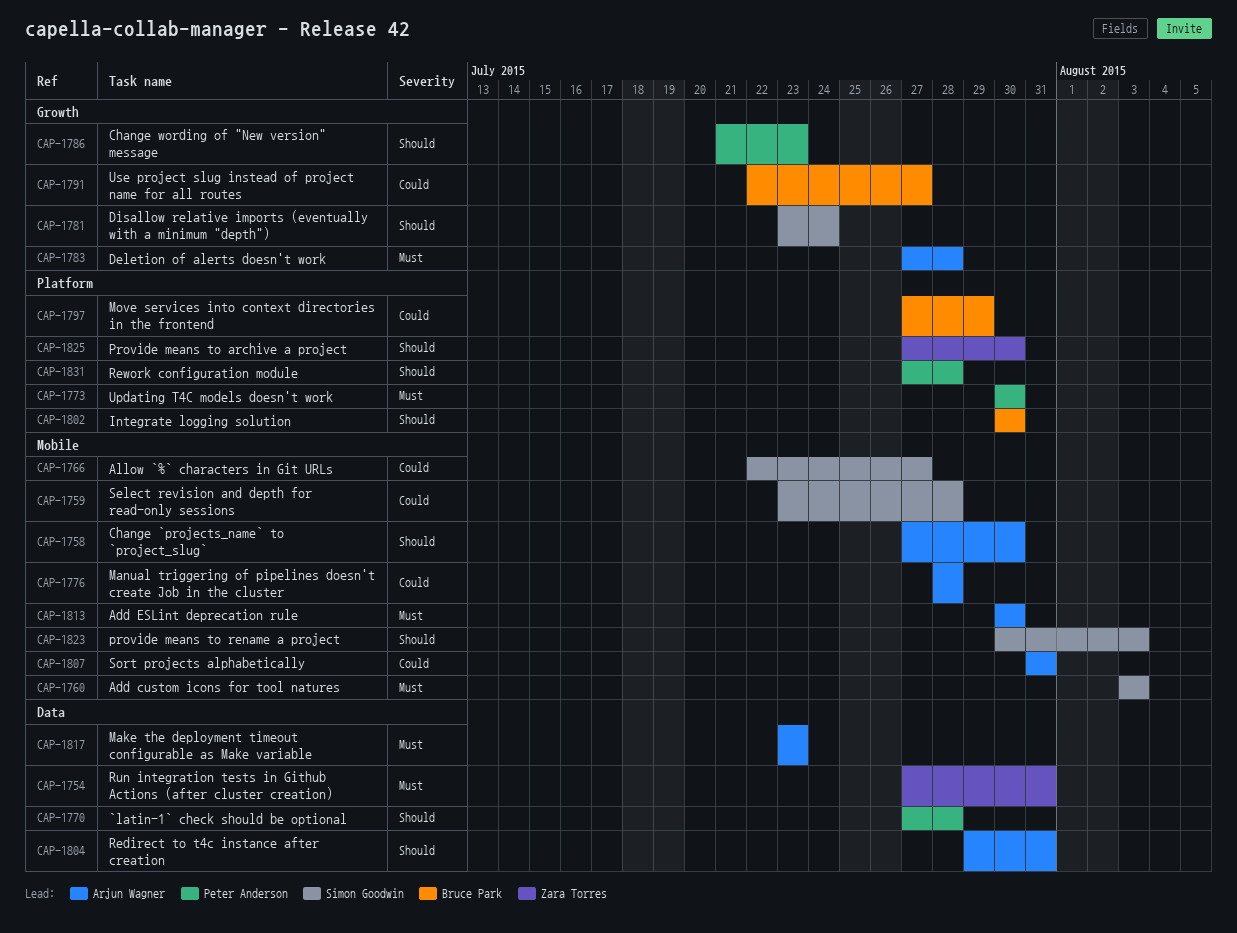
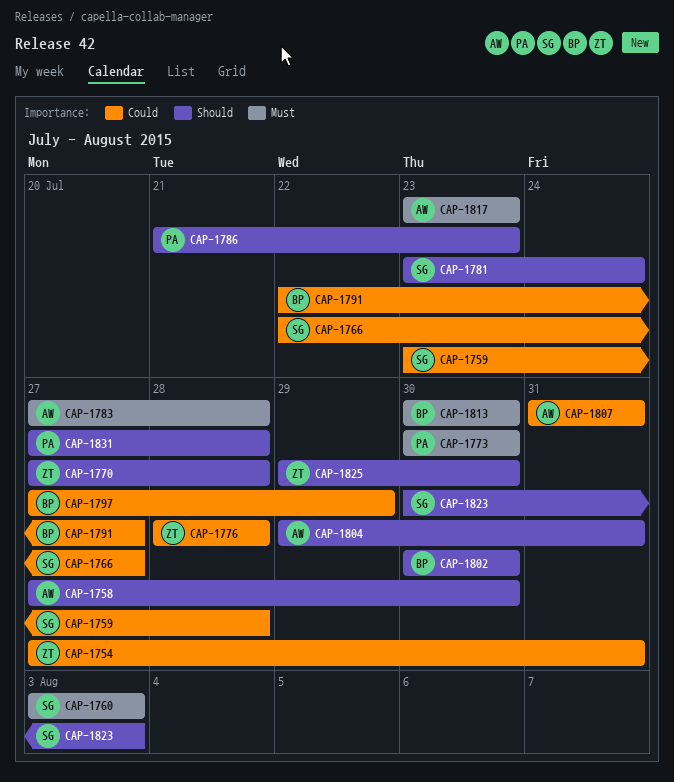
CAP-1754, priority: Must -> Could
CAP-1770, owner: Peter Anderson -> Zara Torres
CAP-1776, owner: Arjun Wagner -> Zara Torres
CAP-1813, owner: Arjun Wagner -> Bruce Park
CAP-1825, start: Jul 27 -> Jul 29

